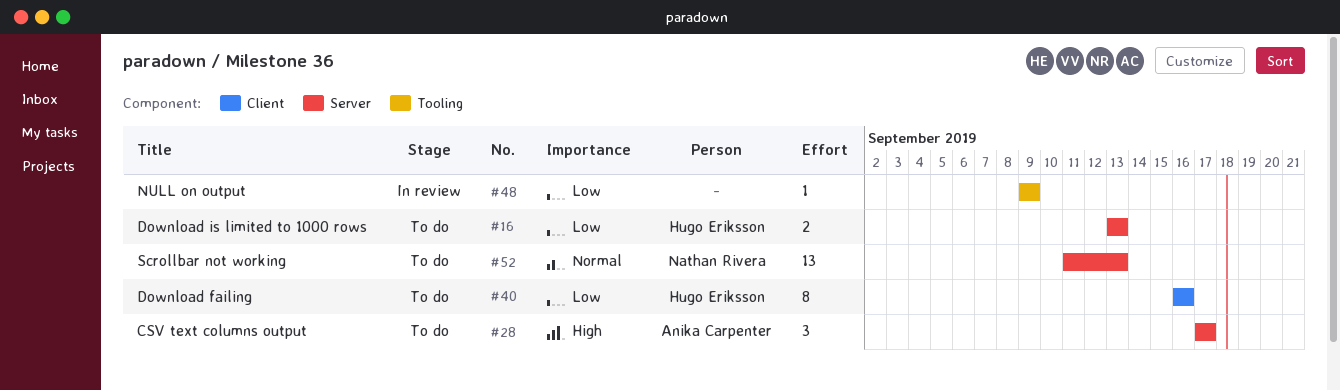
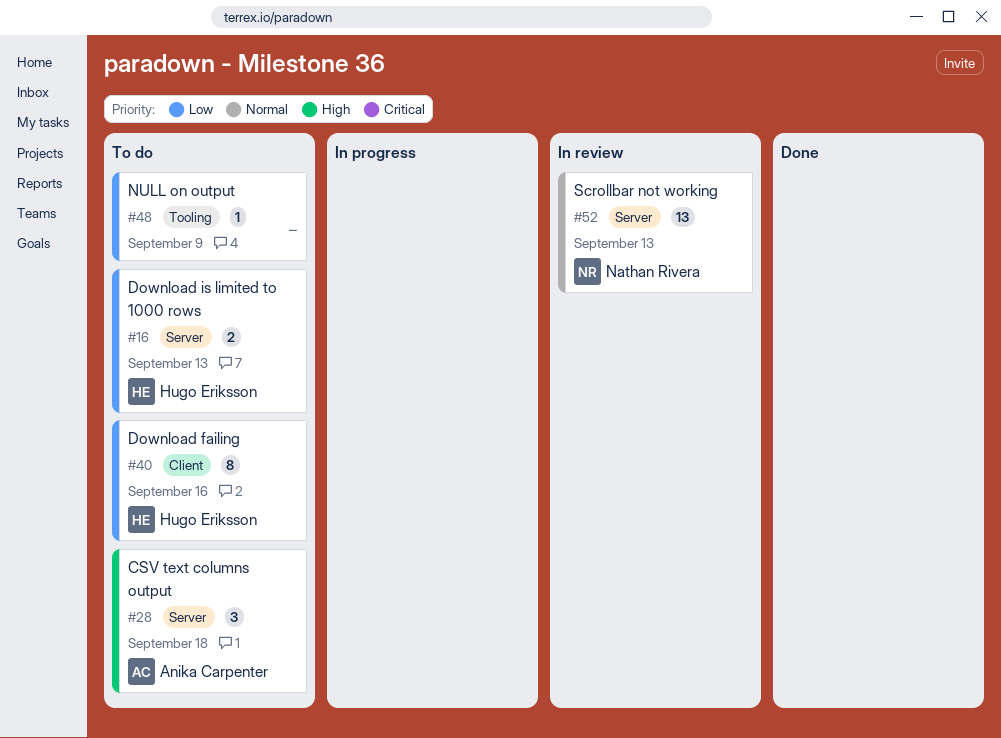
#28, due: Sep 17 -> Sep 18
#48, status: In review -> To do
#52, status: To do -> In review

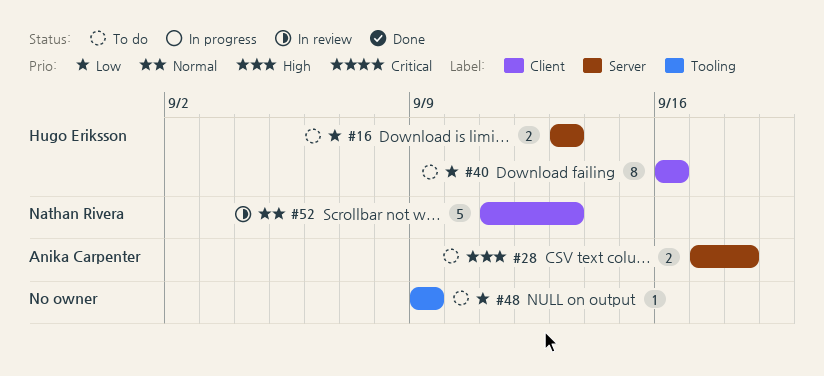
#28, estimate: 3 -> 2
#52, label: Server -> Client
#52, estimate: 13 -> 5

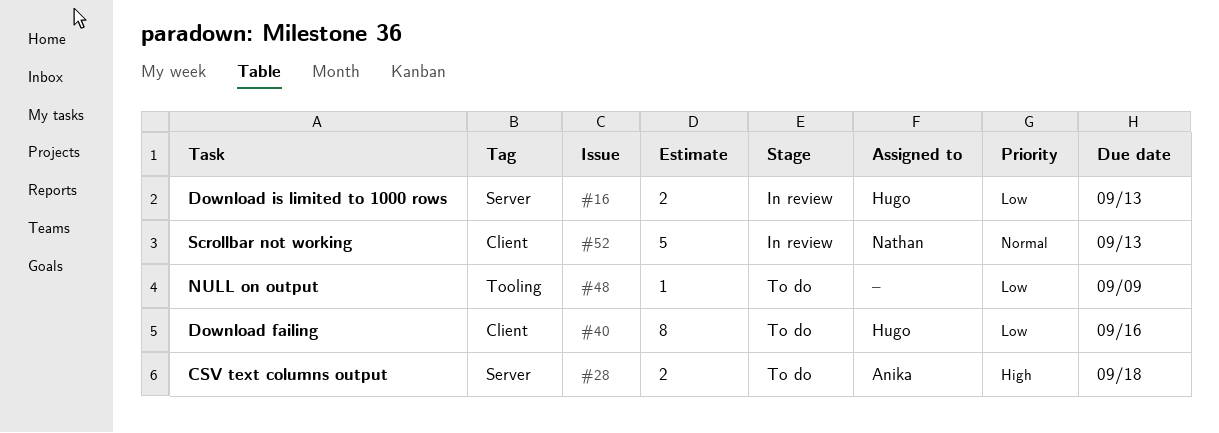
#16, status: To do -> In review

